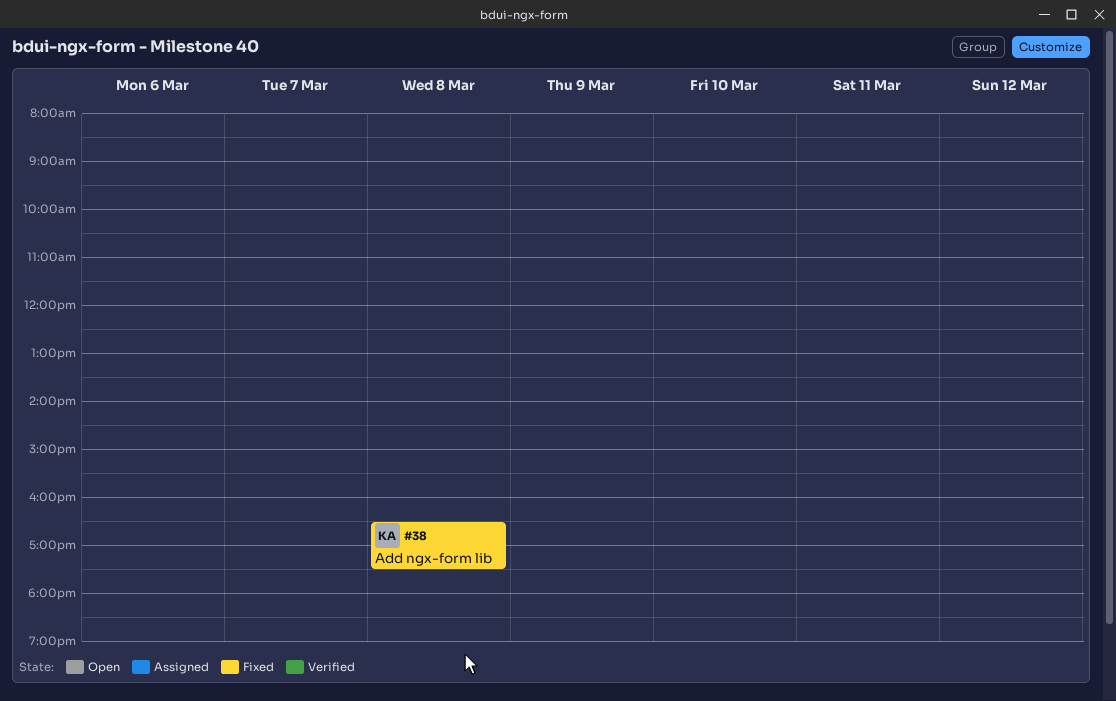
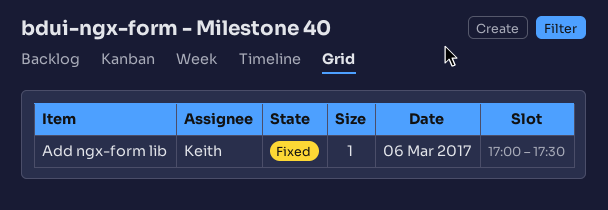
Add ngx-form lib, day: Mar 8 -> Mar 6
Add ngx-form lib, begins: 16:30 -> 17:00

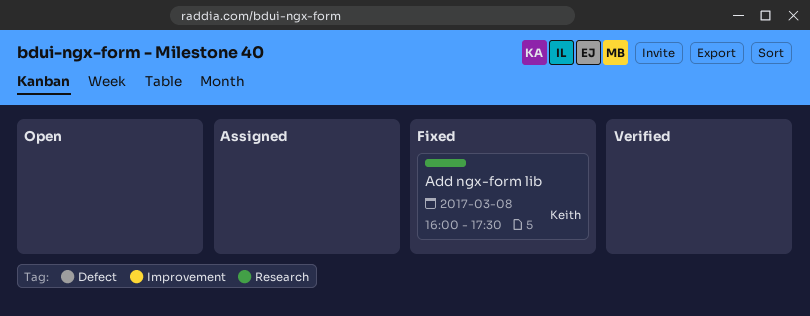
Add ngx-form lib, day: Mar 6 -> Mar 8
Add ngx-form lib, begins: 17:00 -> 16:00

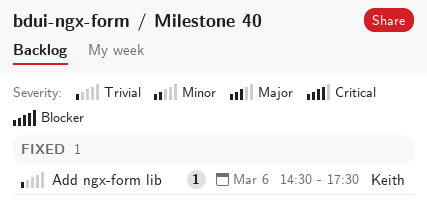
Add ngx-form lib, day: Mar 8 -> Mar 6
Add ngx-form lib, begins: 16:00 -> 14:30

